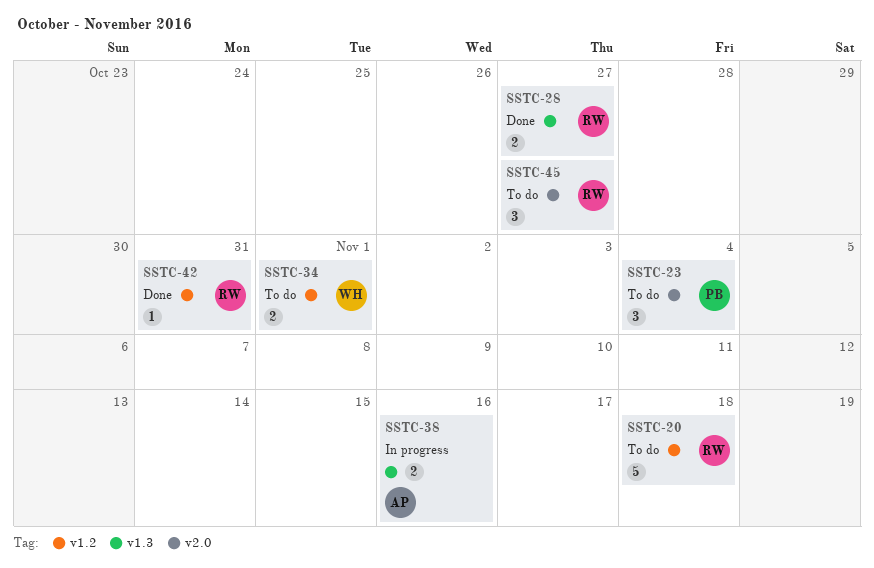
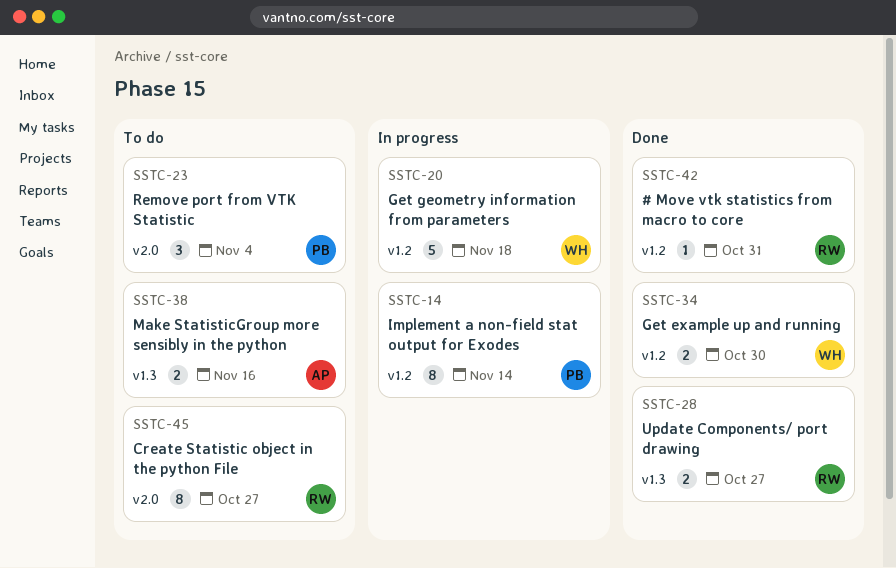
SSTC-14: none -> present
SSTC-20, status: To do -> In progress
SSTC-20, owner: RW -> WH
SSTC-34, status: To do -> Done
SSTC-34, due: Nov 1 -> Oct 30
SSTC-38, status: In progress -> To do
SSTC-45, estimate: 3 -> 8

